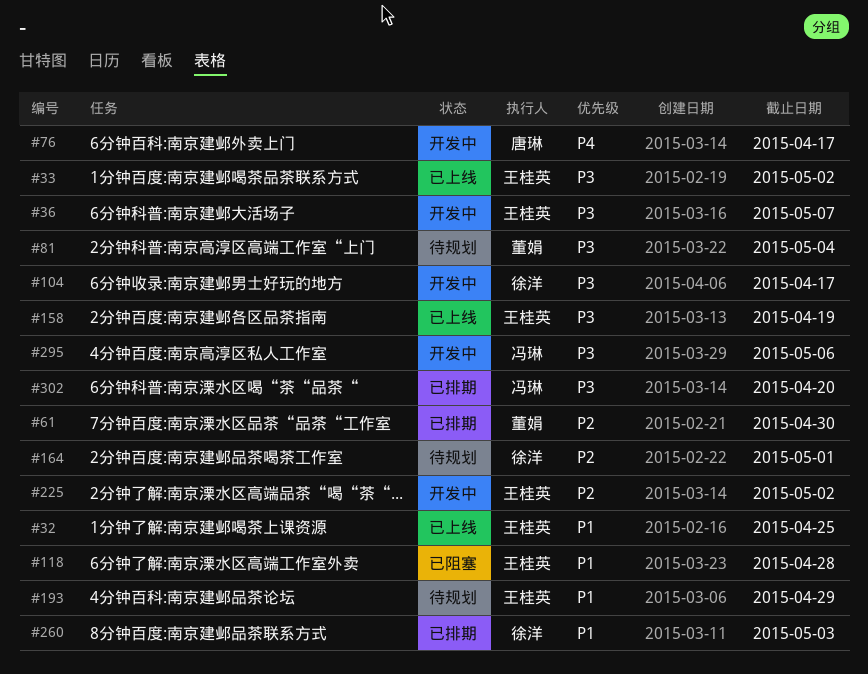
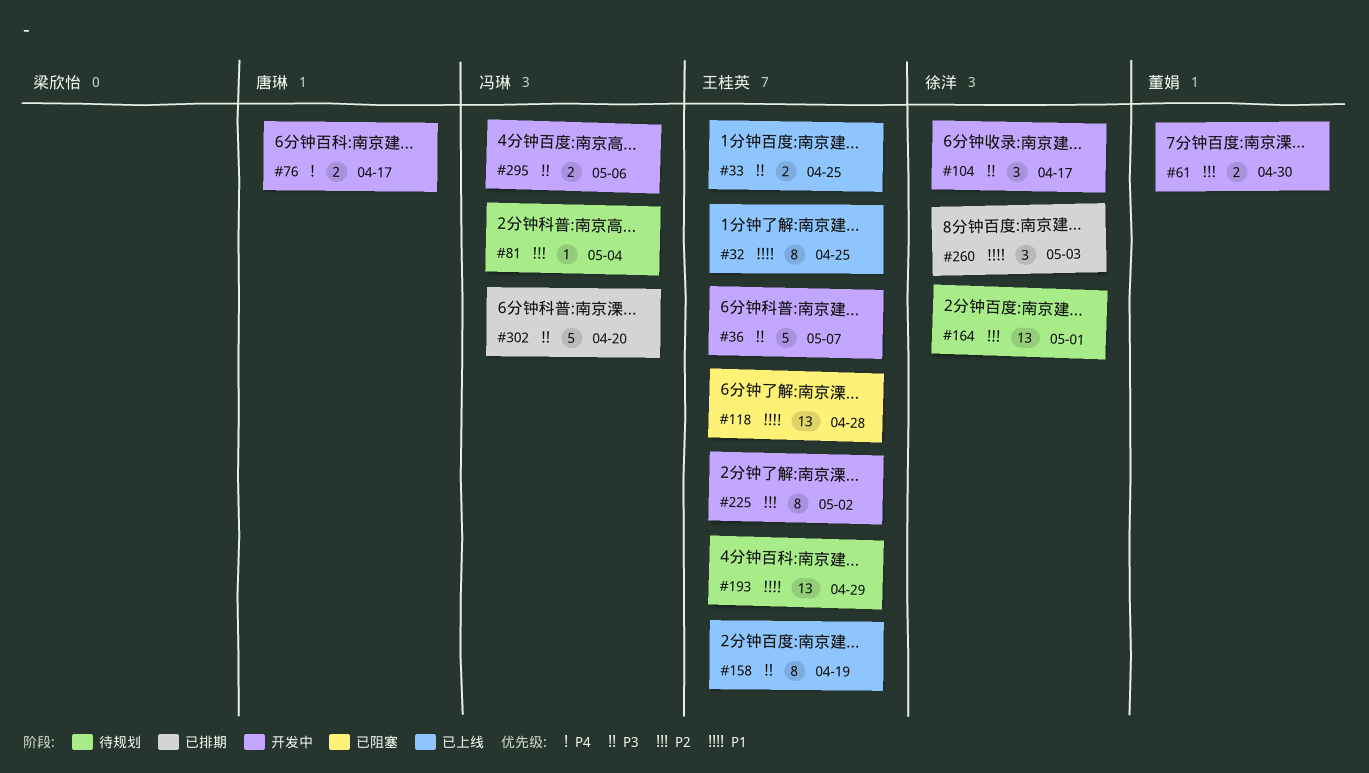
#33, due: May 2 -> Apr 25
#61, status: 已排期 -> 开发中
#81, owner: 董娟 -> 冯琳
#81, priority: P3 -> P2

